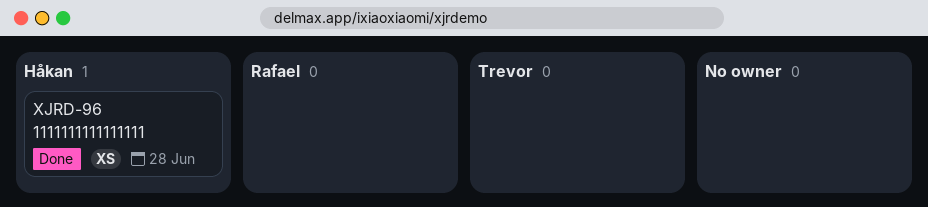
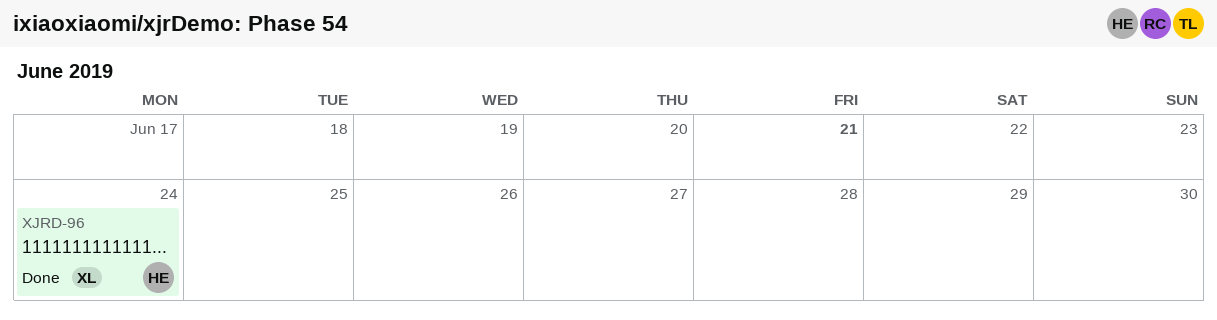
XJRD-96, estimate: XS -> XL
XJRD-96, due: Jun 28 -> Jun 24

